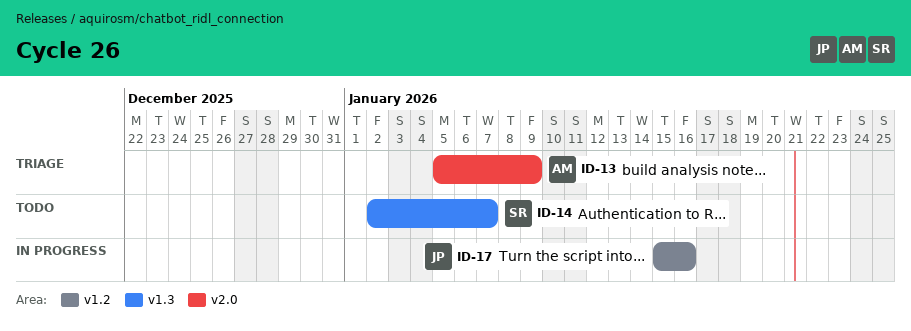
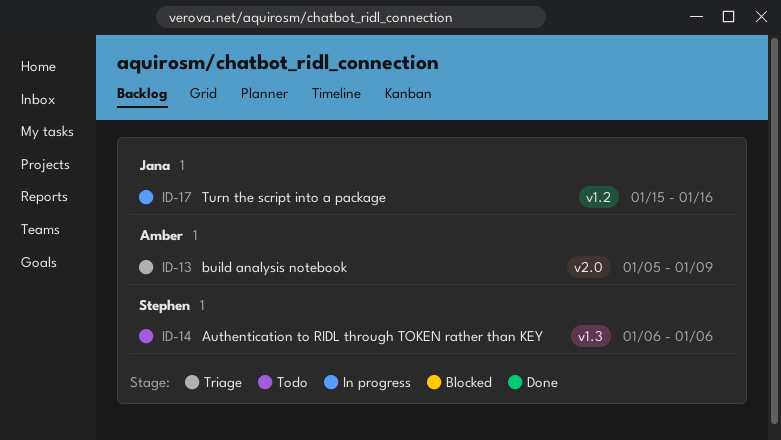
ID-14, start: Jan 2 -> Jan 6
ID-14, due: Jan 7 -> Jan 6

